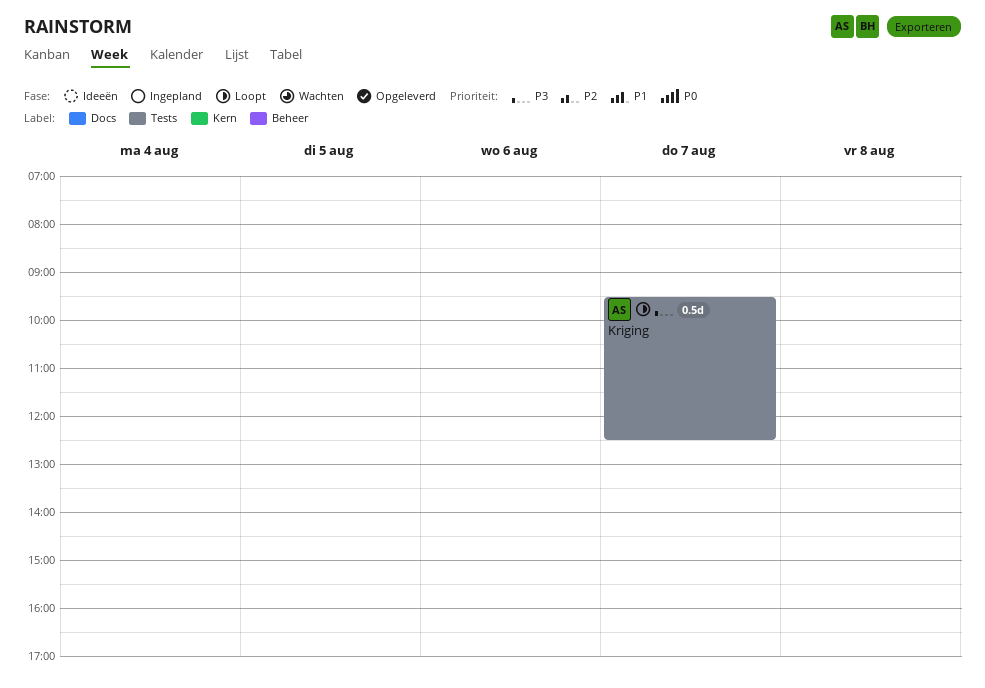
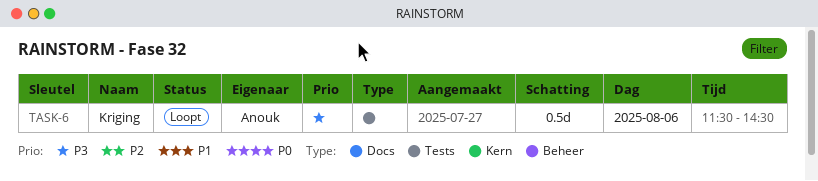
Kriging, day: Aug 7 -> Aug 6
Kriging, begins: 09:30 -> 11:30
Kriging, ends: 12:30 -> 14:30

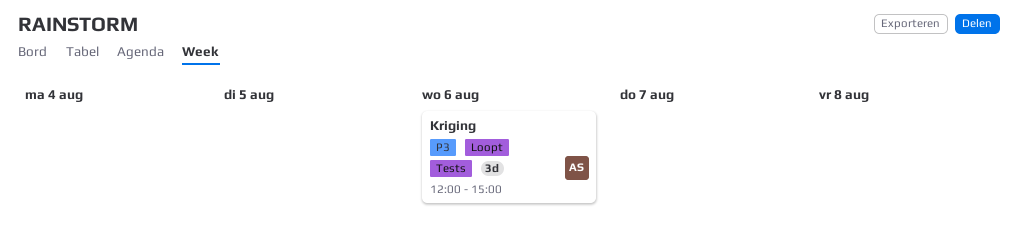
Kriging, estimate: 0.5d -> 3d
Kriging, begins: 11:30 -> 12:00
Kriging, ends: 14:30 -> 15:00

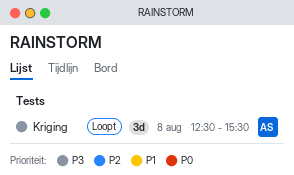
Kriging, day: Aug 6 -> Aug 8
Kriging, begins: 12:00 -> 12:30
Kriging, ends: 15:00 -> 15:30

